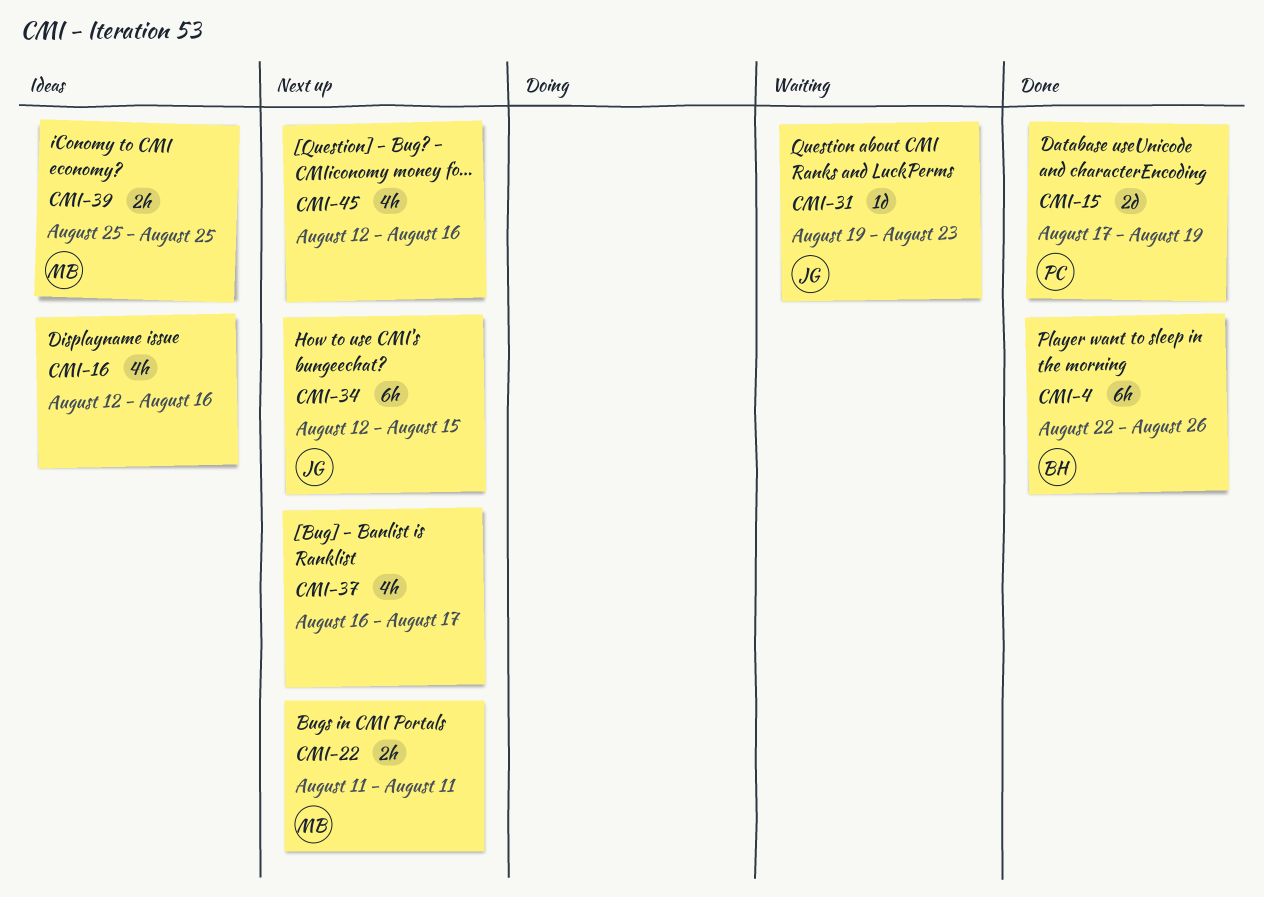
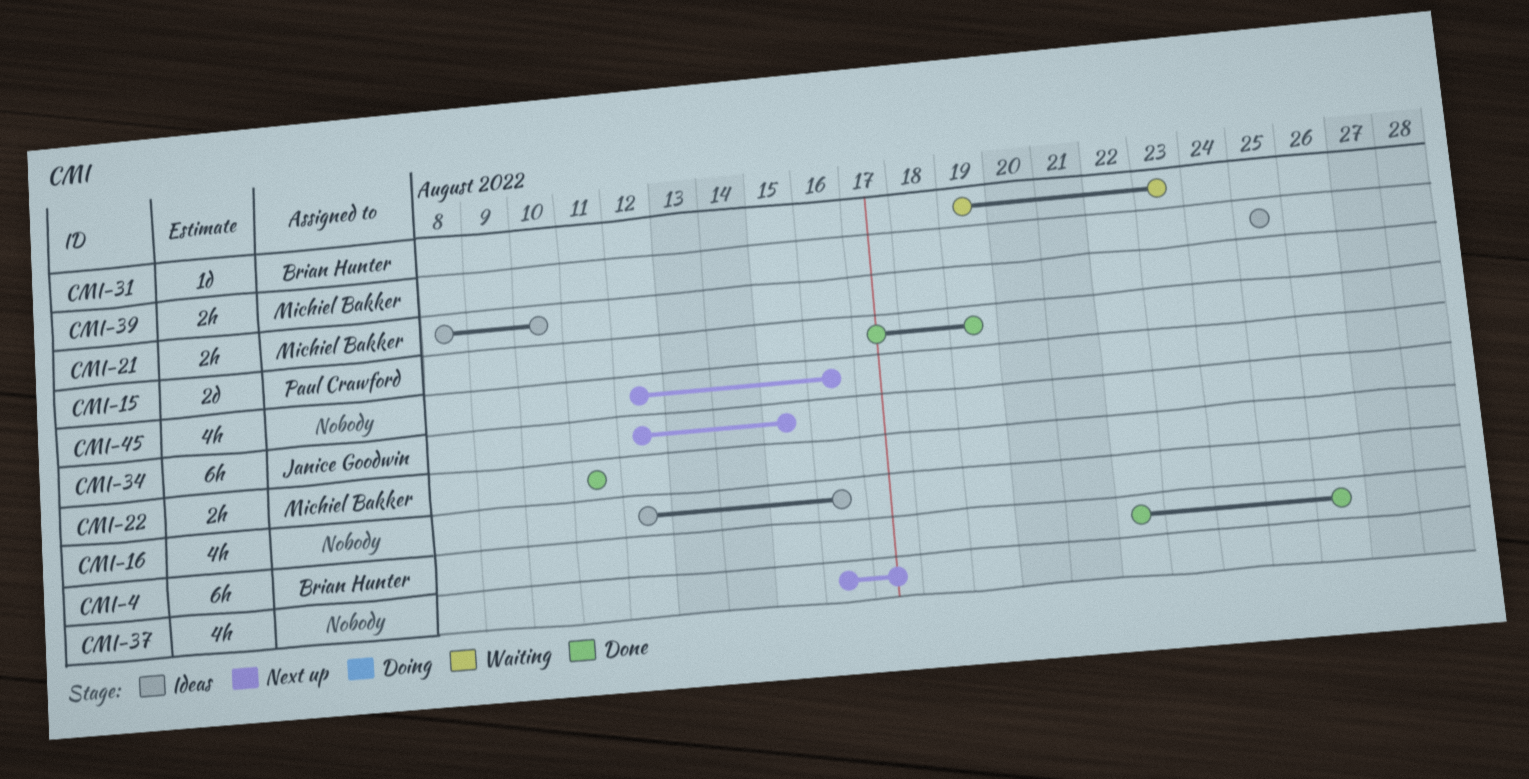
CMI-21: none -> present
CMI-22, status: Next up -> Done
CMI-31, owner: Janice Goodwin -> Brian Hunter

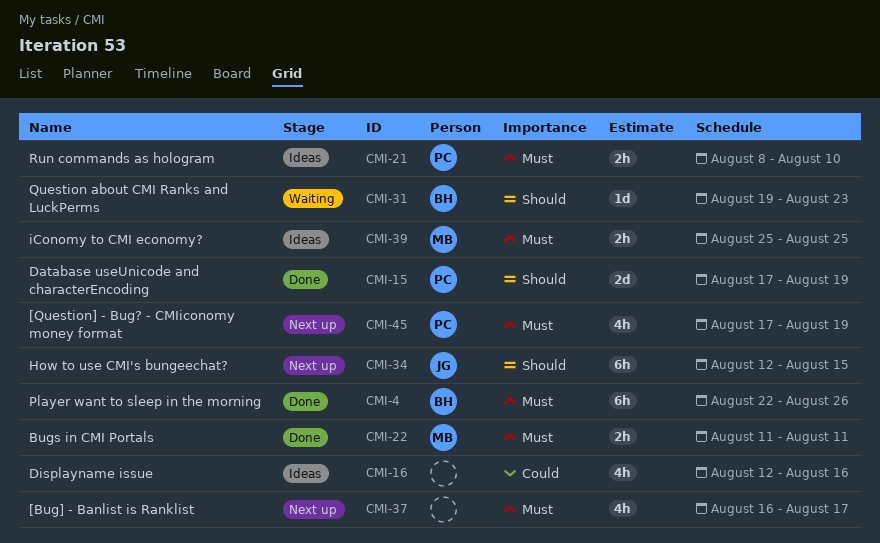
CMI-21, owner: Michiel Bakker -> Paul Crawford
CMI-45, owner: none -> Paul Crawford
CMI-45, start: Aug 12 -> Aug 17
CMI-45, due: Aug 16 -> Aug 19

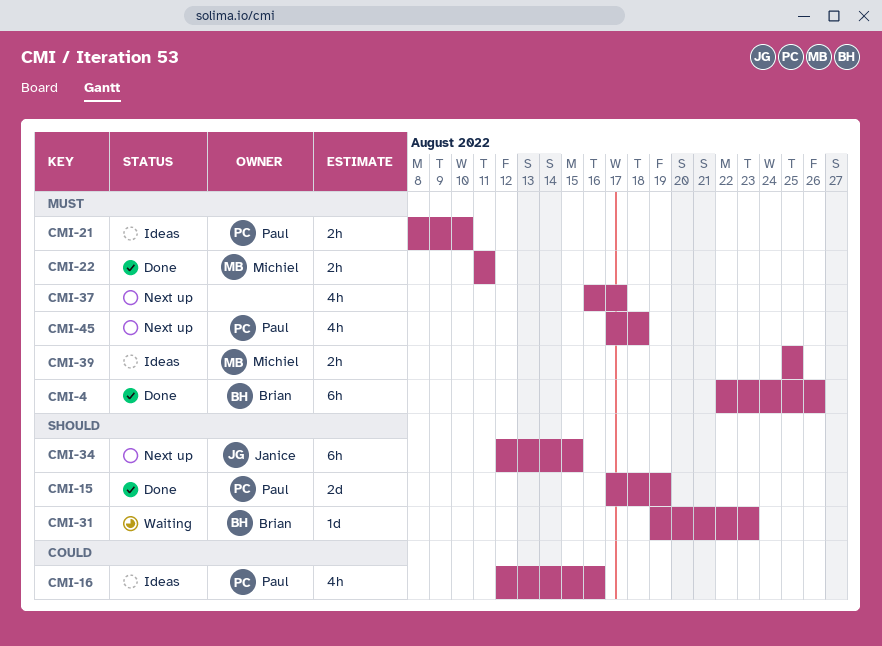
CMI-16, owner: none -> Paul
CMI-45, due: Aug 19 -> Aug 18

